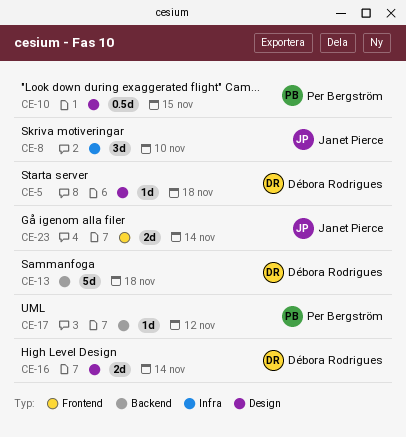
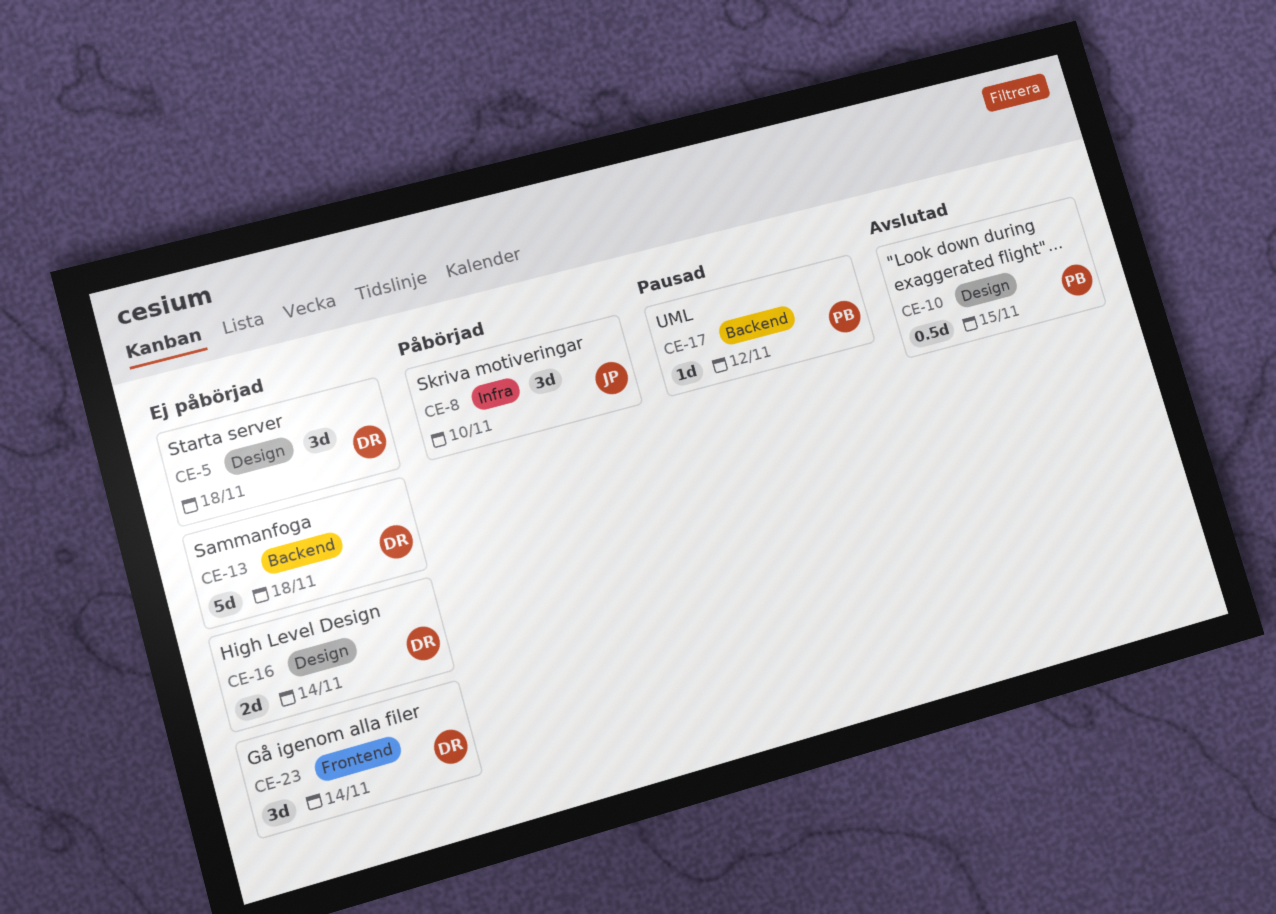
CE-5, estimate: 1d -> 3d
CE-23, owner: Janet Pierce -> Débora Rodrigues
CE-23, estimate: 2d -> 3d

